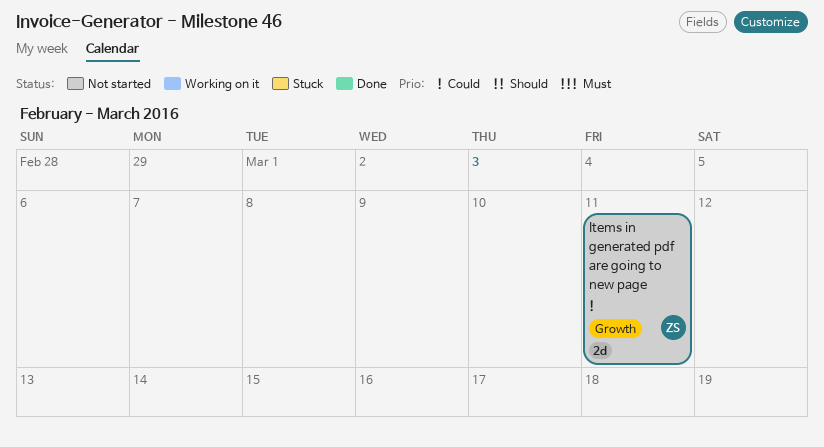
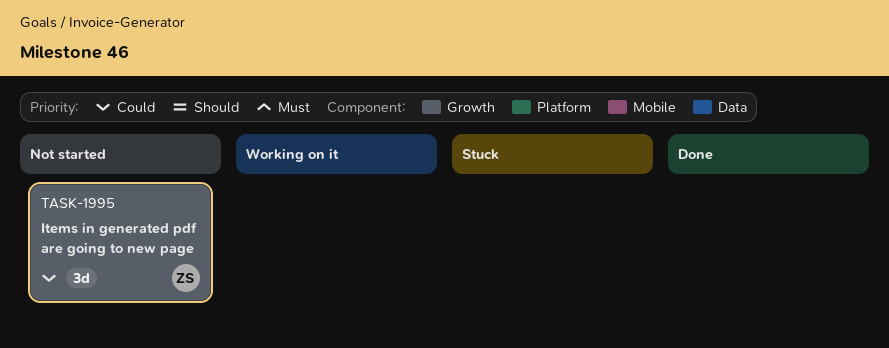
Items in generated pdf are going to new page, estimate: 2d -> 3d

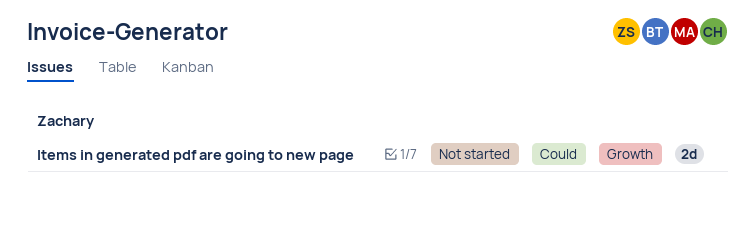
Items in generated pdf are going to new page, estimate: 3d -> 2d

